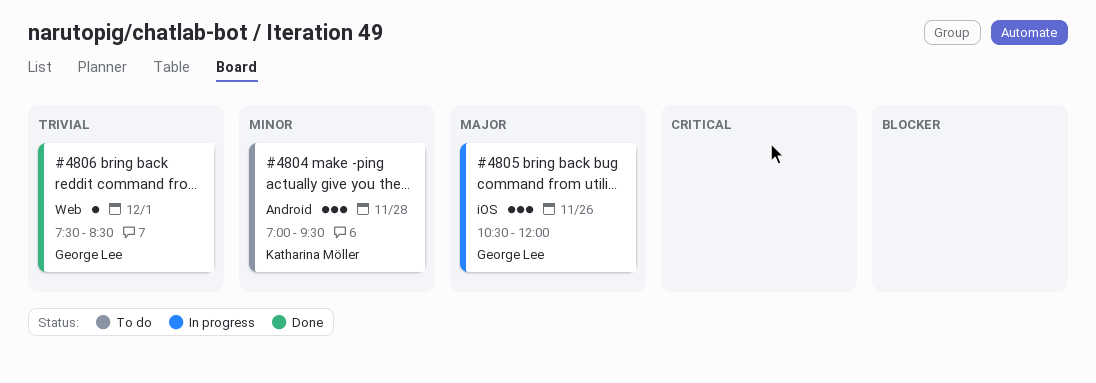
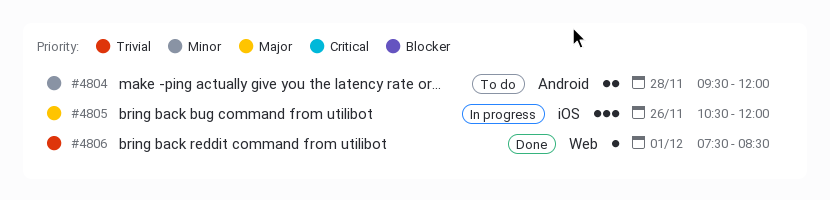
#4804, estimate: 3 -> 2
#4804, begins: 07:00 -> 09:30
#4804, ends: 09:30 -> 12:00

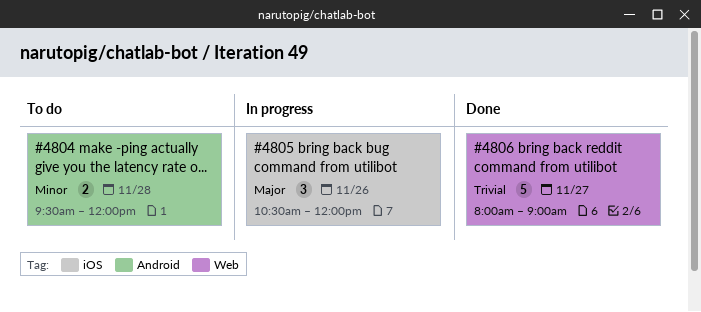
#4806, estimate: 1 -> 5
#4806, day: Dec 1 -> Nov 27
#4806, begins: 07:30 -> 08:00
#4806, ends: 08:30 -> 09:00

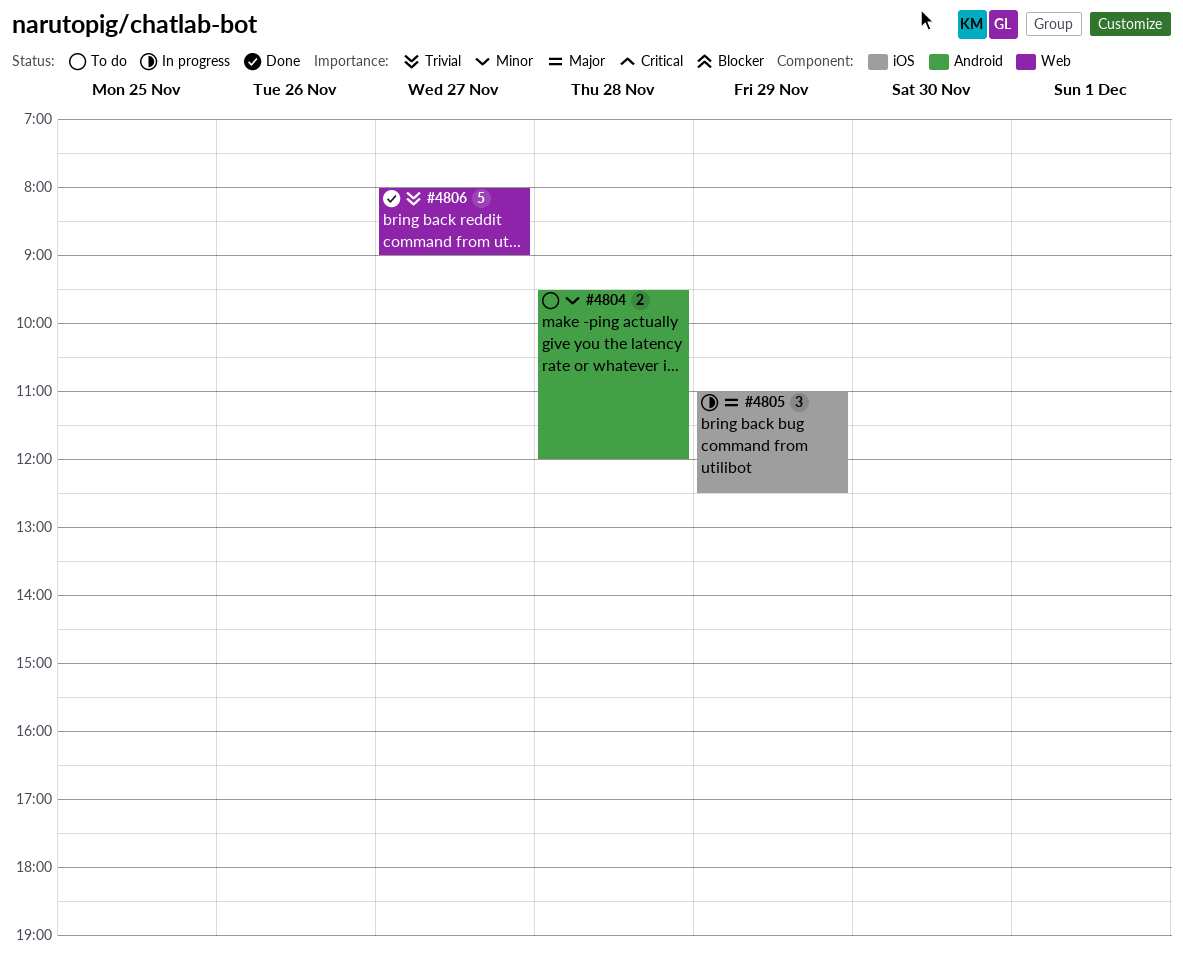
#4805, day: Nov 26 -> Nov 29
#4805, begins: 10:30 -> 11:00
#4805, ends: 12:00 -> 12:30

